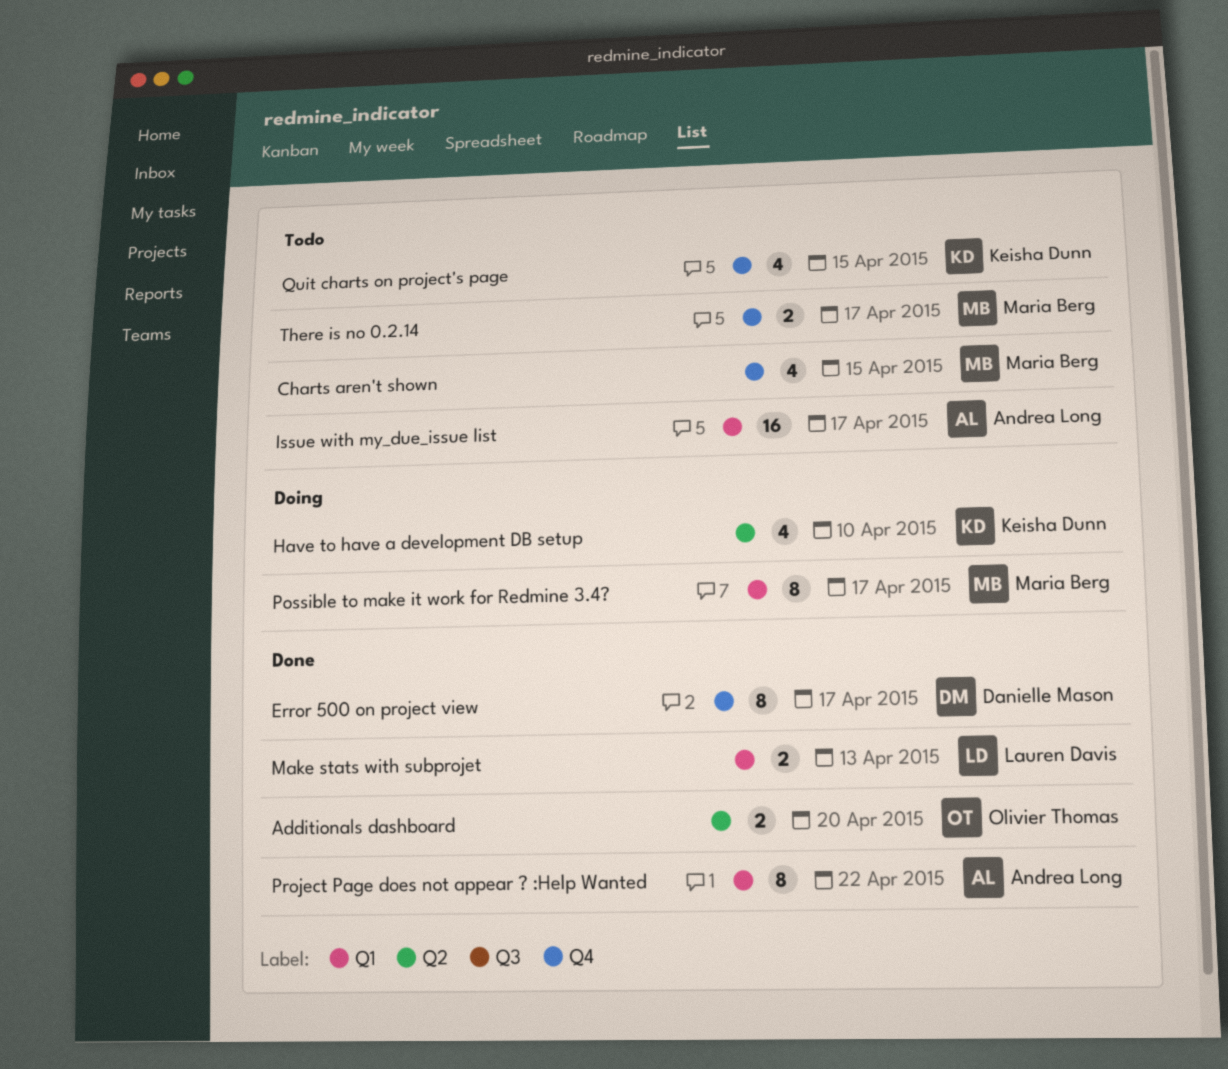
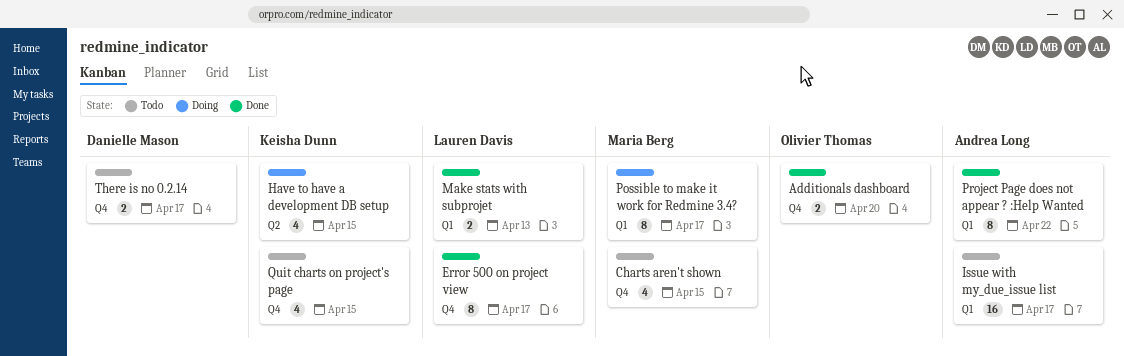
Additionals dashboard, label: Q2 -> Q4
Error 500 on project view, owner: Danielle Mason -> Lauren Davis
Have to have a development DB setup, due: Apr 10 -> Apr 15
There is no 0.2.14, owner: Maria Berg -> Danielle Mason

